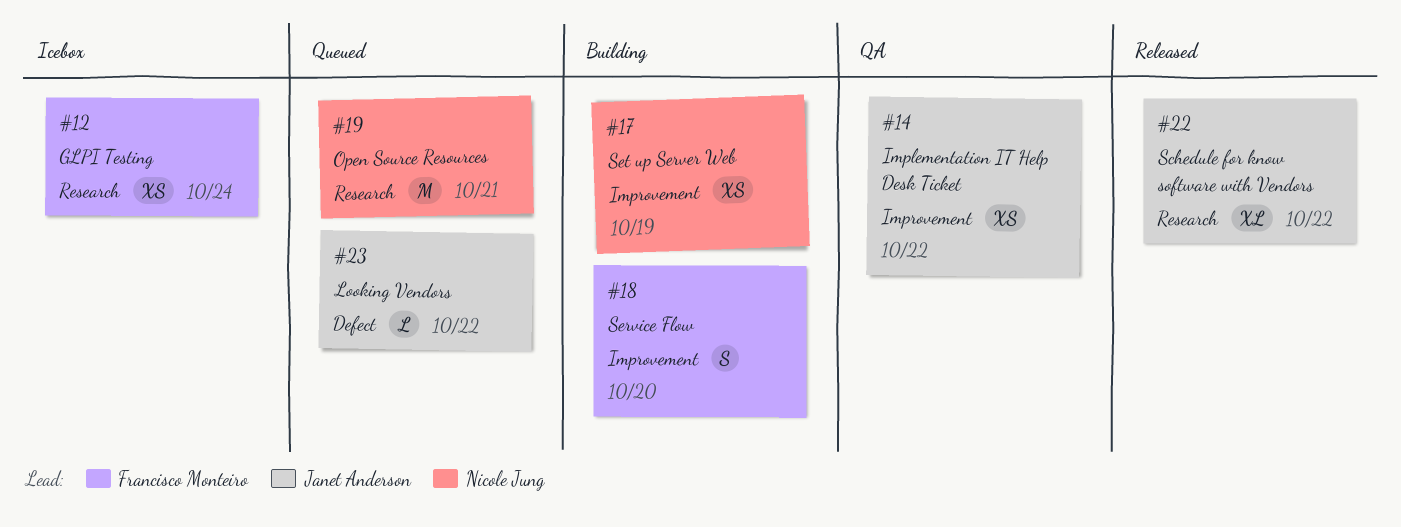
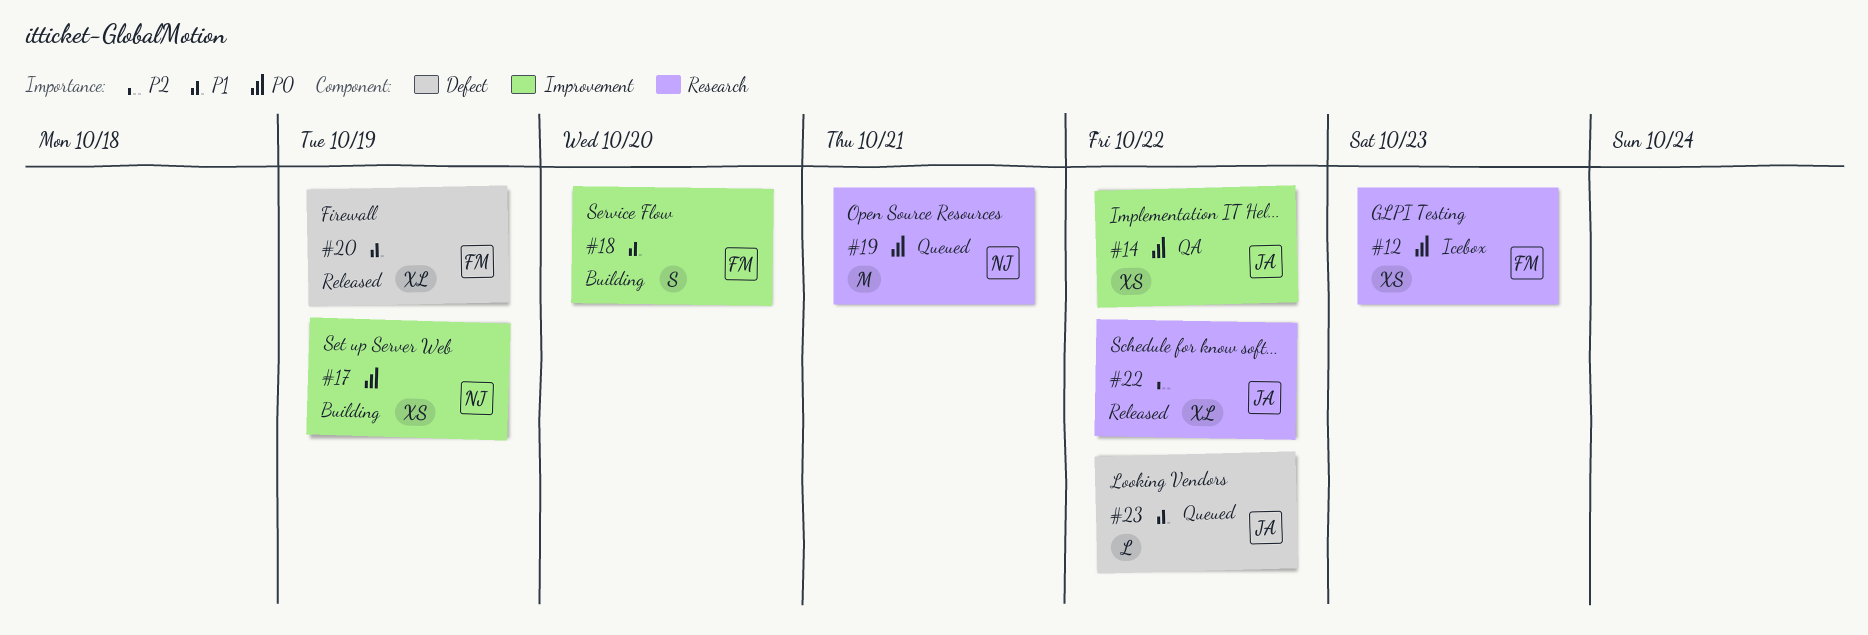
#12, due: Oct 24 -> Oct 23
#20: none -> present

